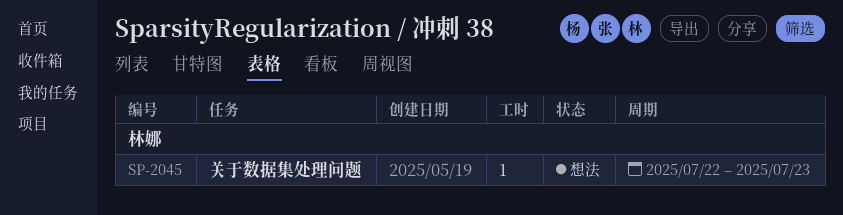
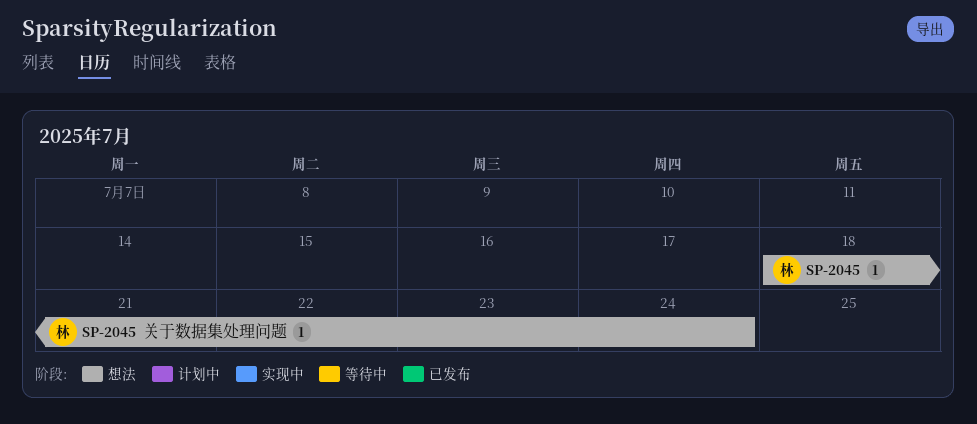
SP-2045, start: Jul 22 -> Jul 18
SP-2045, due: Jul 23 -> Jul 24

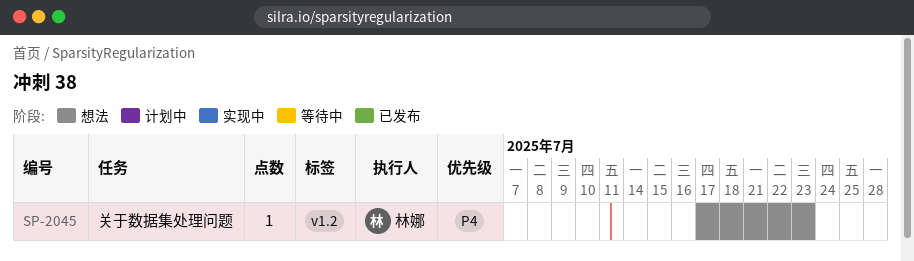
SP-2045, start: Jul 18 -> Jul 17
SP-2045, due: Jul 24 -> Jul 23

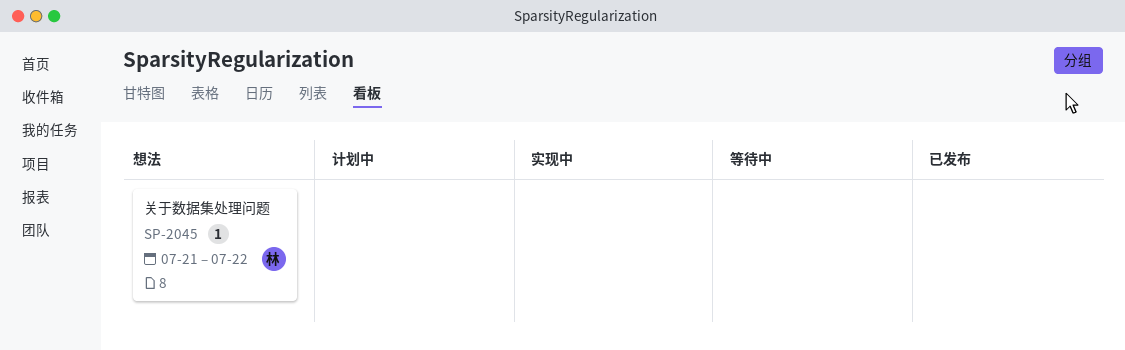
SP-2045, start: Jul 17 -> Jul 21
SP-2045, due: Jul 23 -> Jul 22

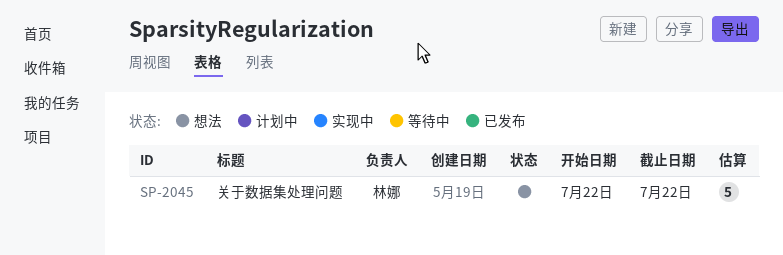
SP-2045, estimate: 1 -> 5
SP-2045, start: Jul 21 -> Jul 22

